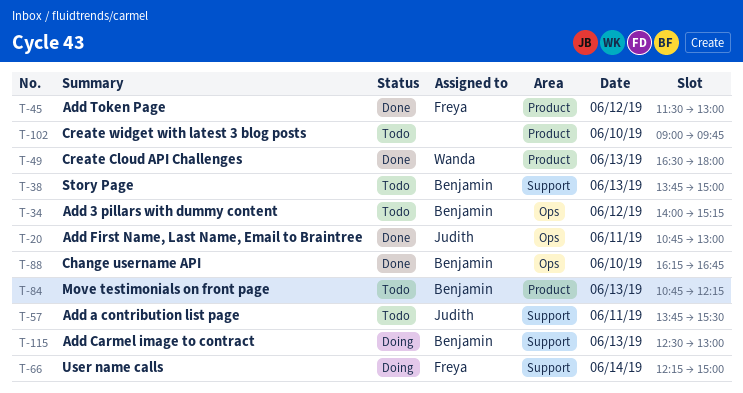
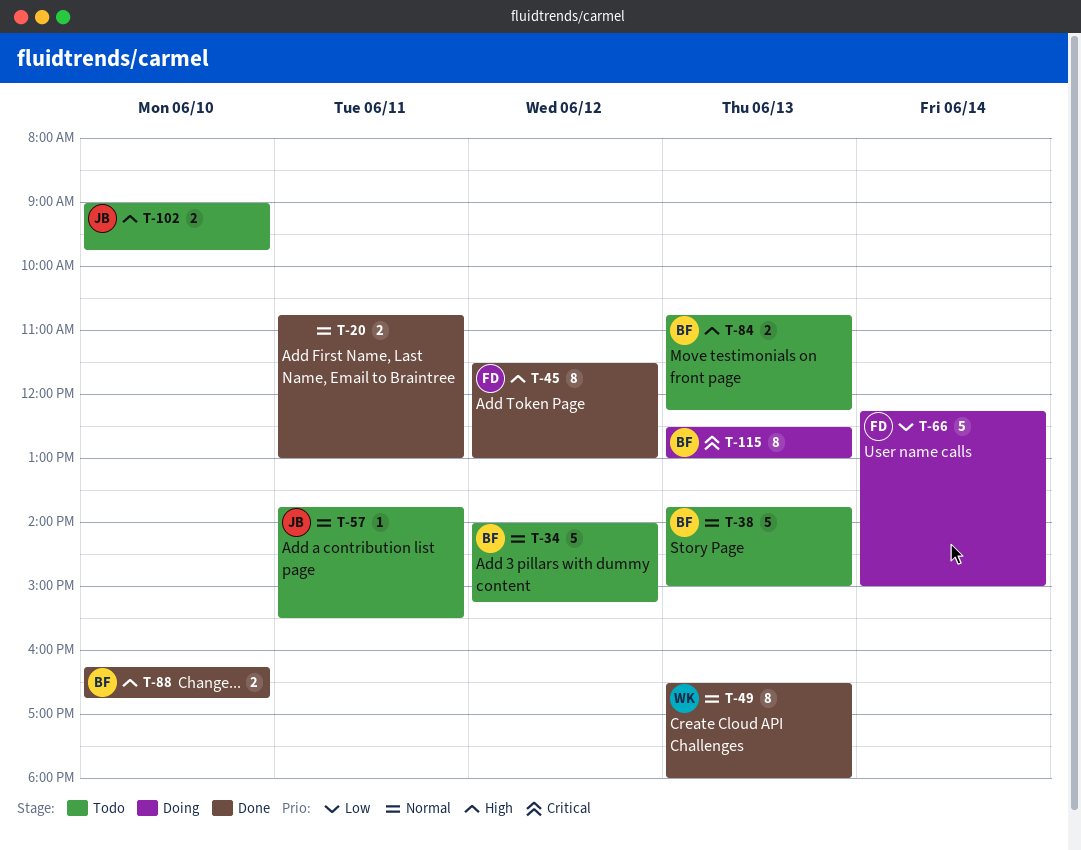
T-20, owner: Judith -> none
T-102, owner: none -> Judith

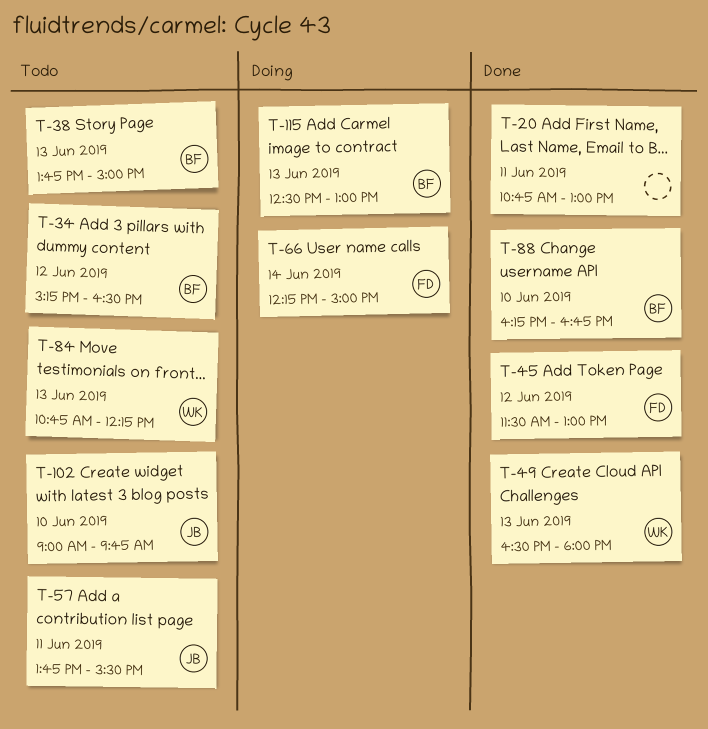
T-34, begins: 14:00 -> 15:15
T-34, ends: 15:15 -> 16:30
T-84, owner: BF -> WK

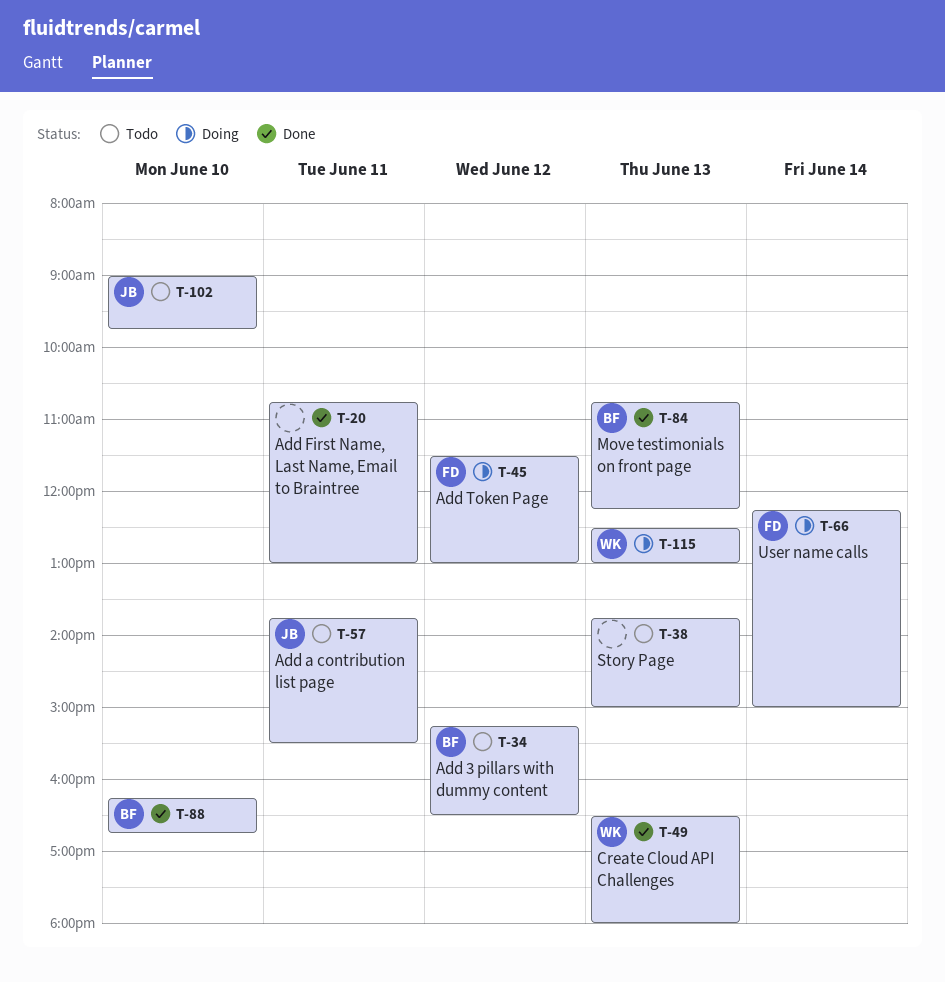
T-38, owner: BF -> none
T-45, status: Done -> Doing
T-84, status: Todo -> Done
T-84, owner: WK -> BF
T-115, owner: BF -> WK

